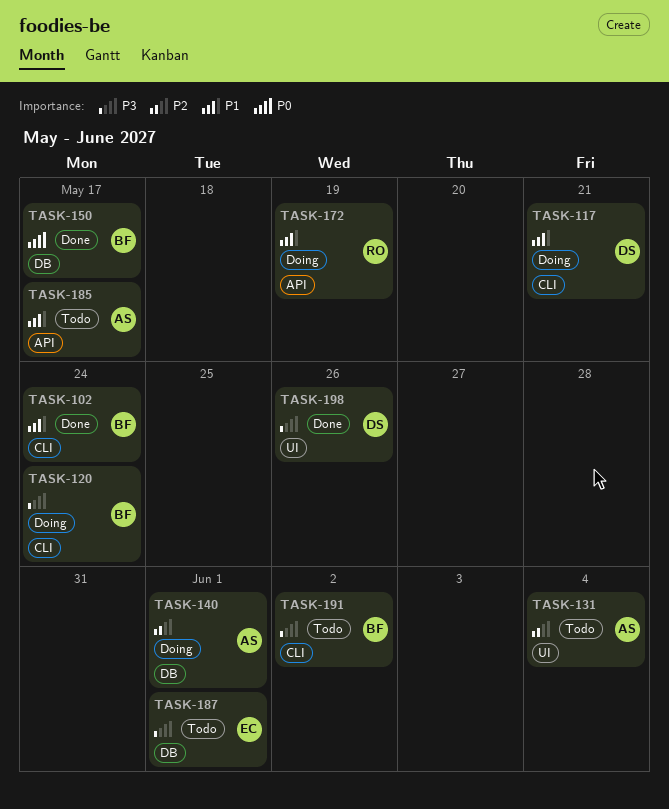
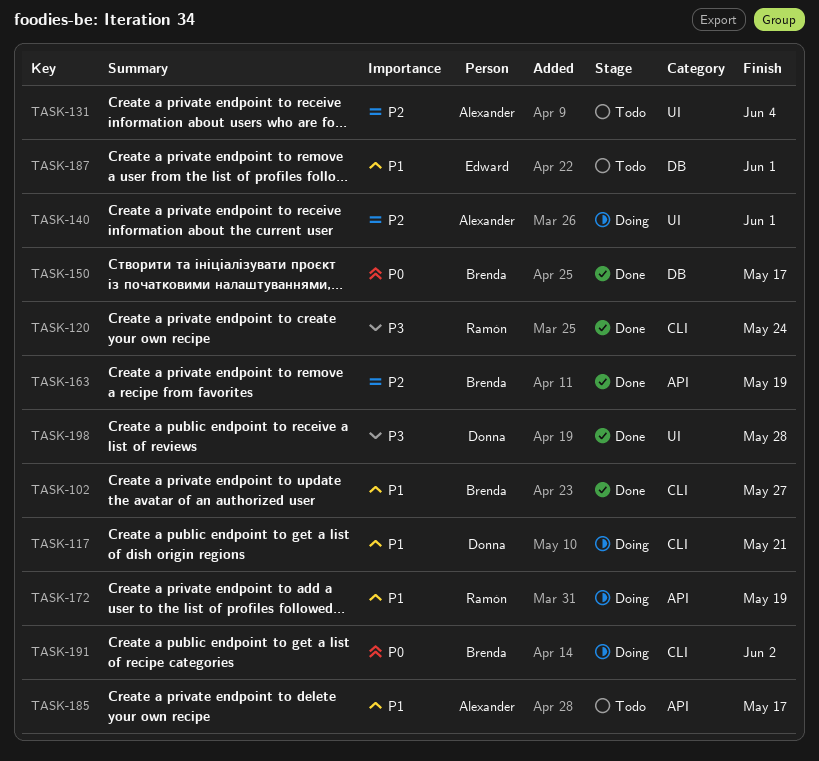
TASK-102, due: May 24 -> May 27
TASK-120, status: Doing -> Done
TASK-120, owner: Brenda -> Ramón
TASK-140, label: DB -> UI
TASK-163: none -> present
TASK-187, priority: P3 -> P1
TASK-191, status: Todo -> Doing
TASK-191, priority: P3 -> P0
TASK-198, due: May 26 -> May 28

